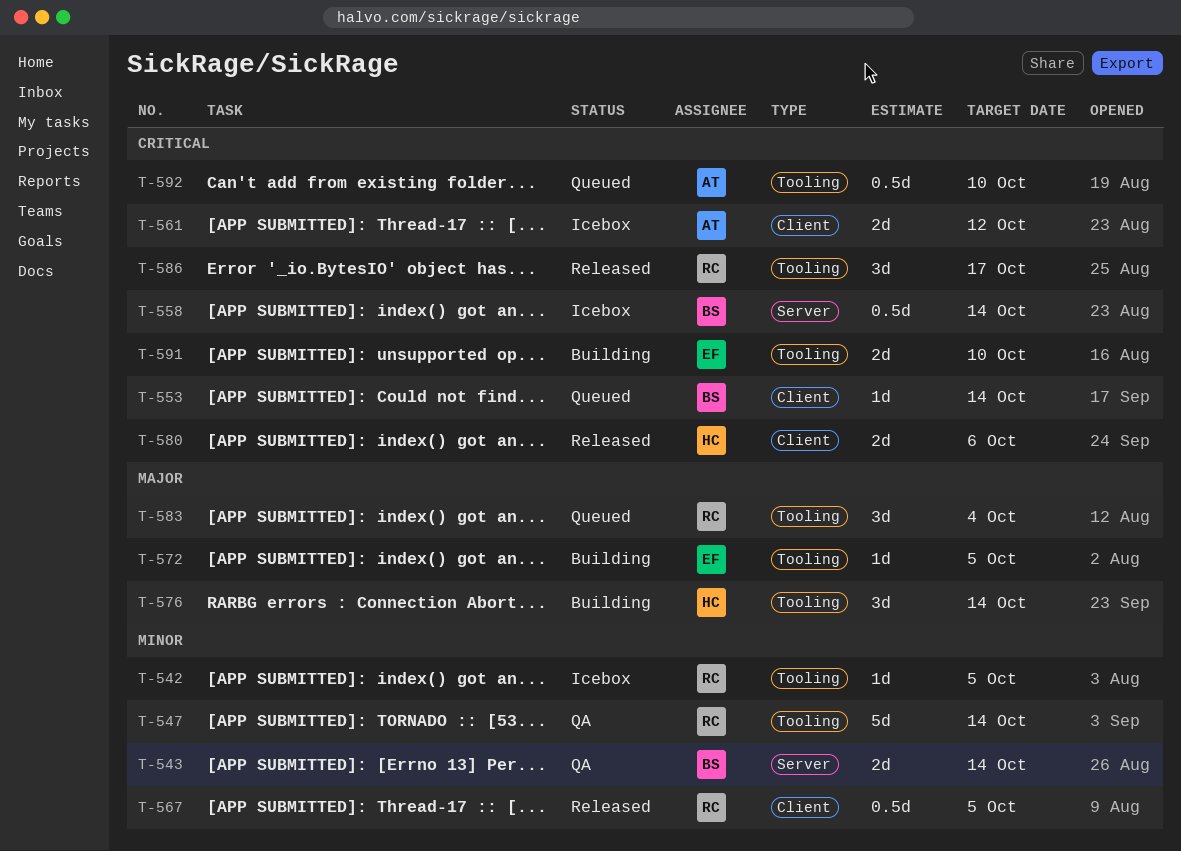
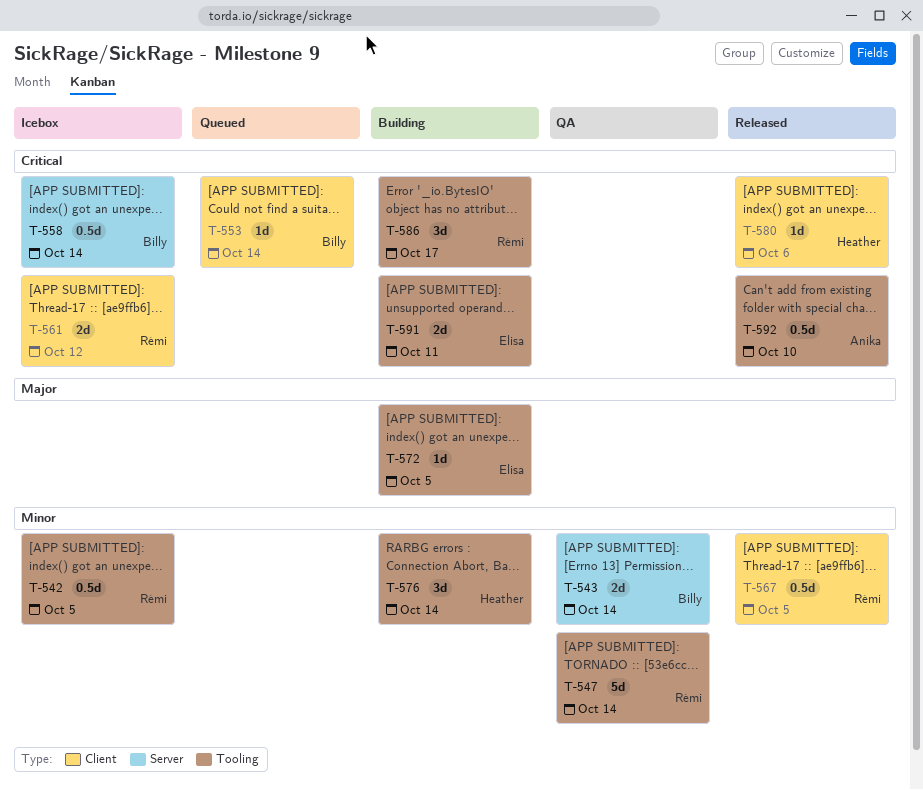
T-542, estimate: 1d -> 0.5d
T-561, owner: Anika -> Rémi
T-576, priority: Major -> Minor
T-580, estimate: 2d -> 1d
T-583: present -> none
T-586, status: Released -> Building
T-591, due: Oct 10 -> Oct 11
T-592, status: Queued -> Released

